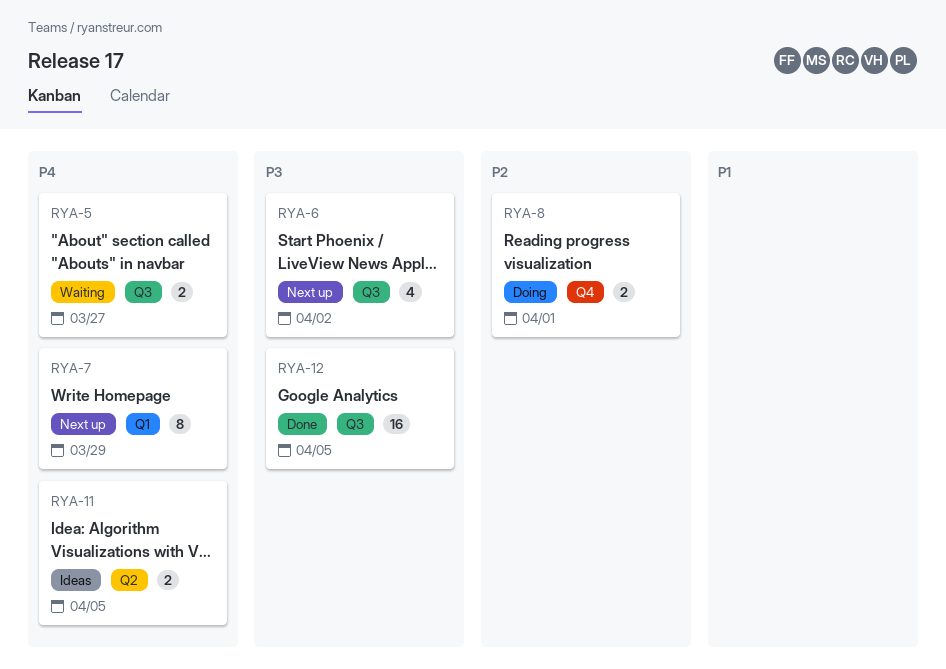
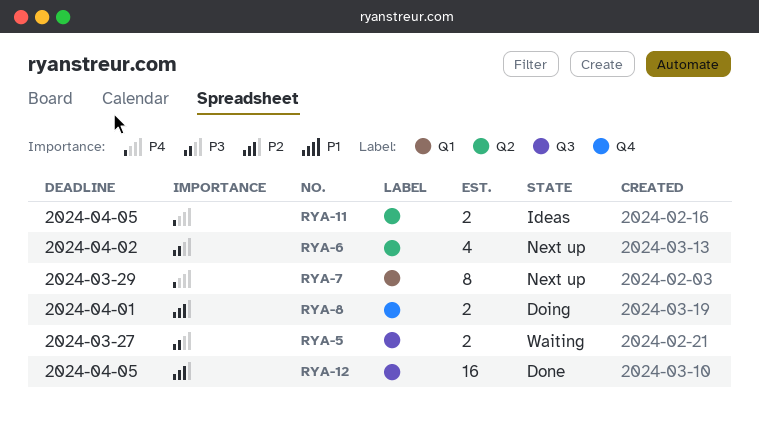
RYA-5, priority: P4 -> P3
RYA-6, label: Q3 -> Q2
RYA-12, priority: P3 -> P2

